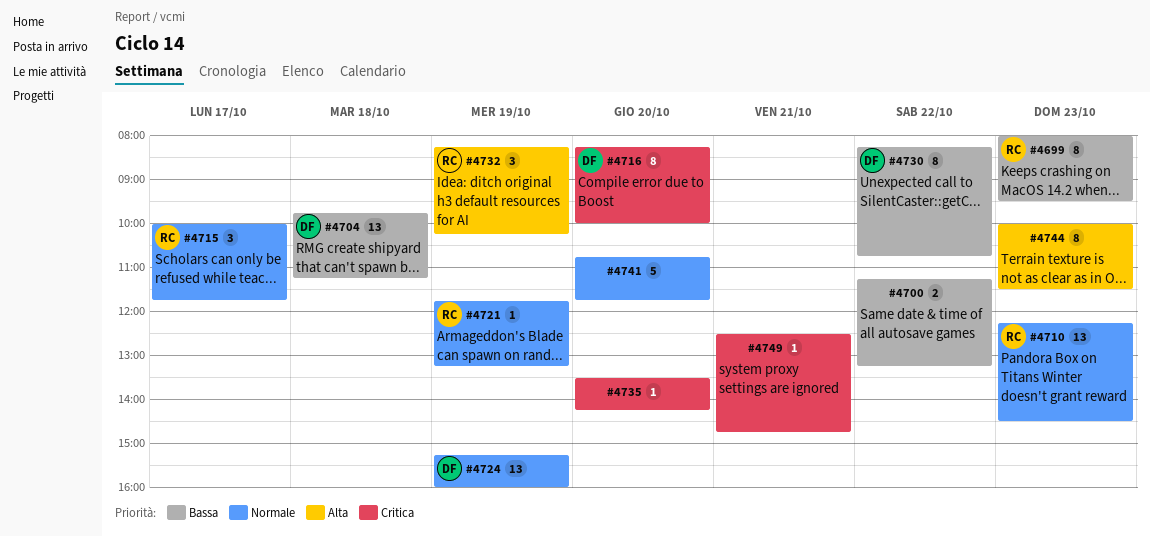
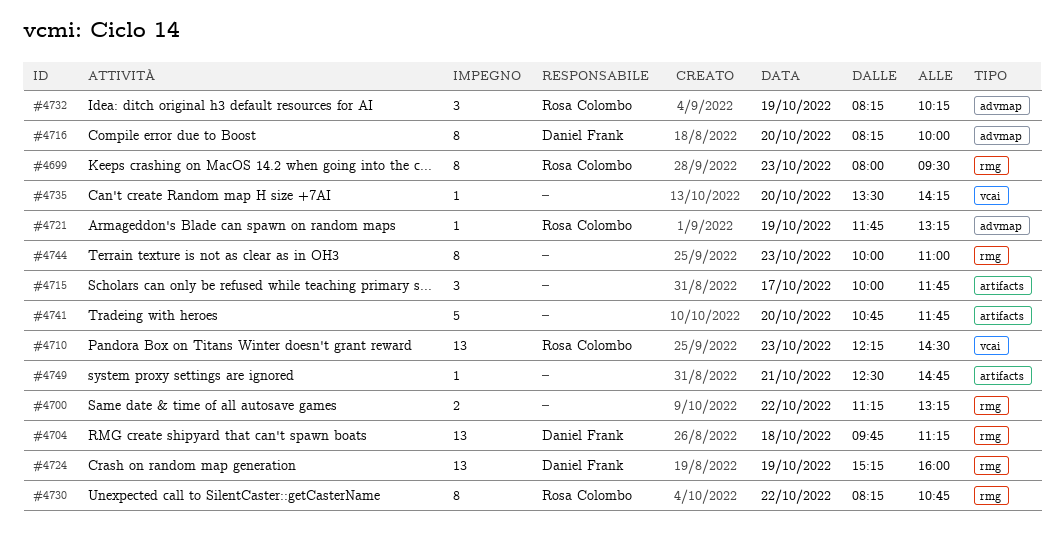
#4715, owner: Rosa Colombo -> none
#4730, owner: Daniel Frank -> Rosa Colombo
#4744, ends: 11:30 -> 11:00

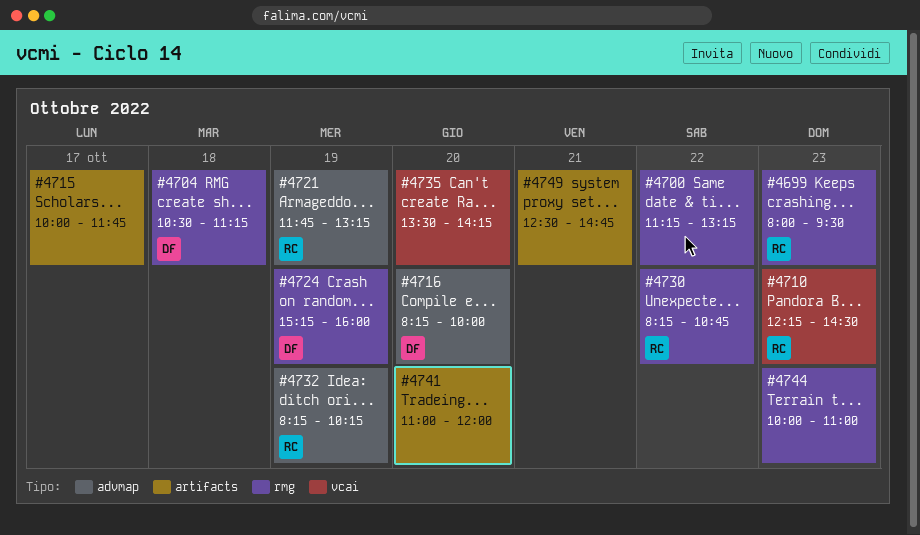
#4704, begins: 09:45 -> 10:30
#4741, begins: 10:45 -> 11:00
#4741, ends: 11:45 -> 12:00

